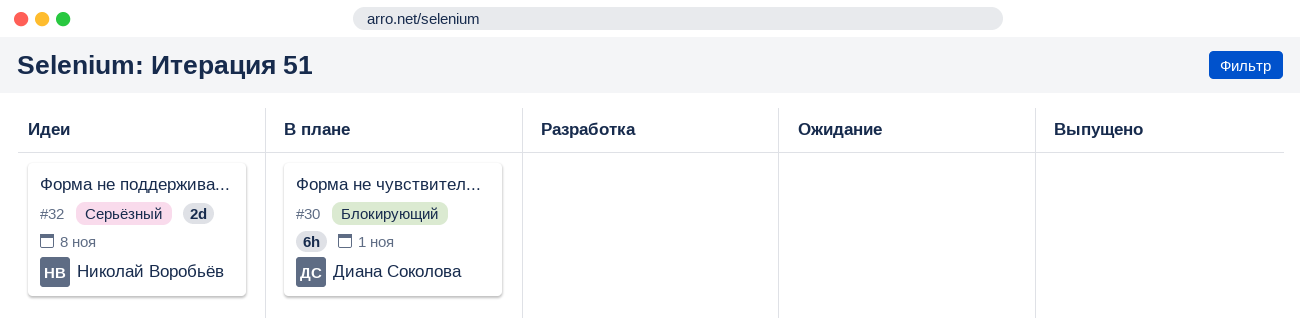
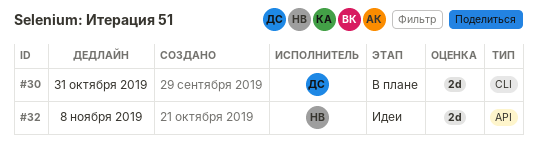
#30, estimate: 6h -> 2d
#30, due: Nov 1 -> Oct 31

